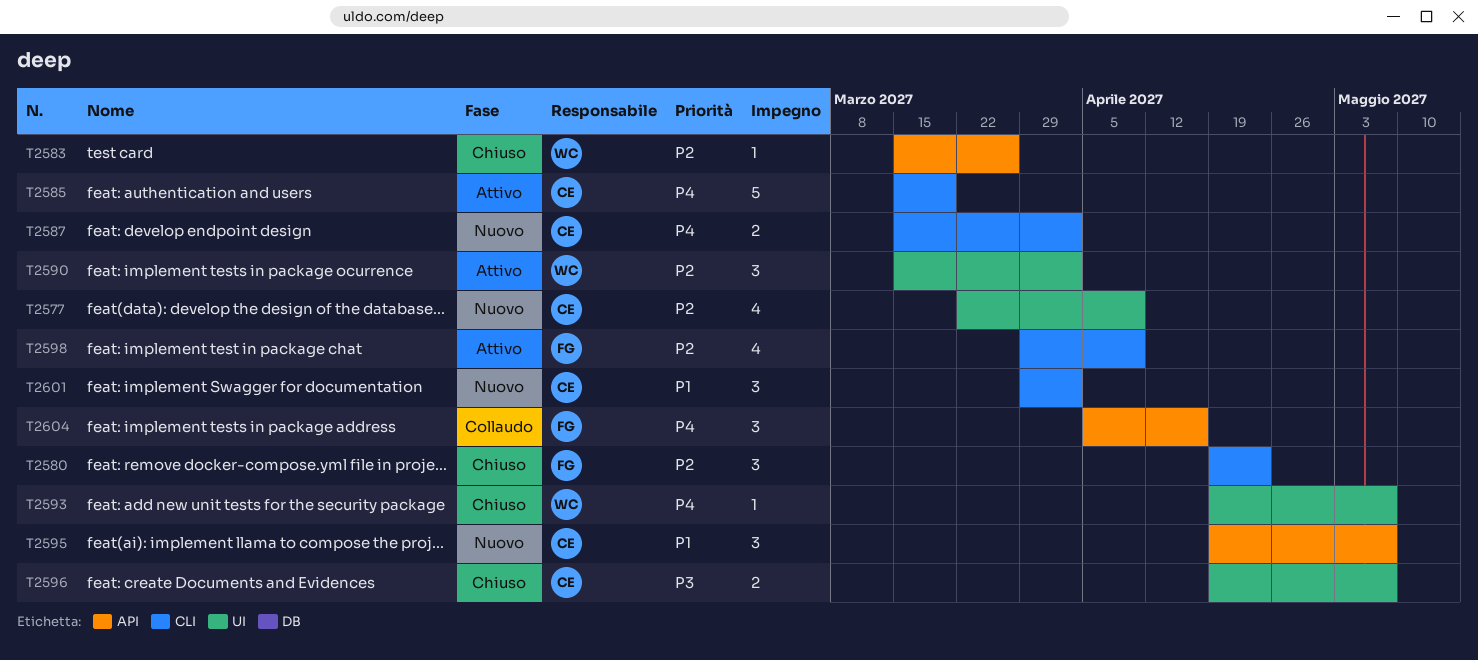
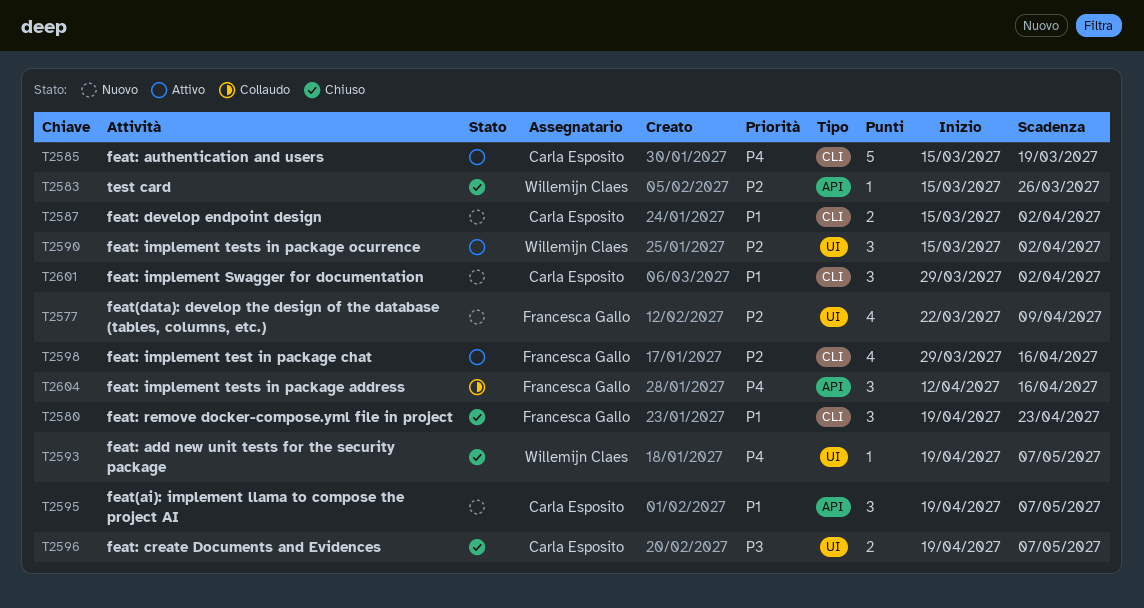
T2577, owner: Carla Esposito -> Francesca Gallo
T2580, priority: P2 -> P1
T2587, priority: P4 -> P1
T2598, due: Apr 9 -> Apr 16
T2604, start: Apr 5 -> Apr 12

